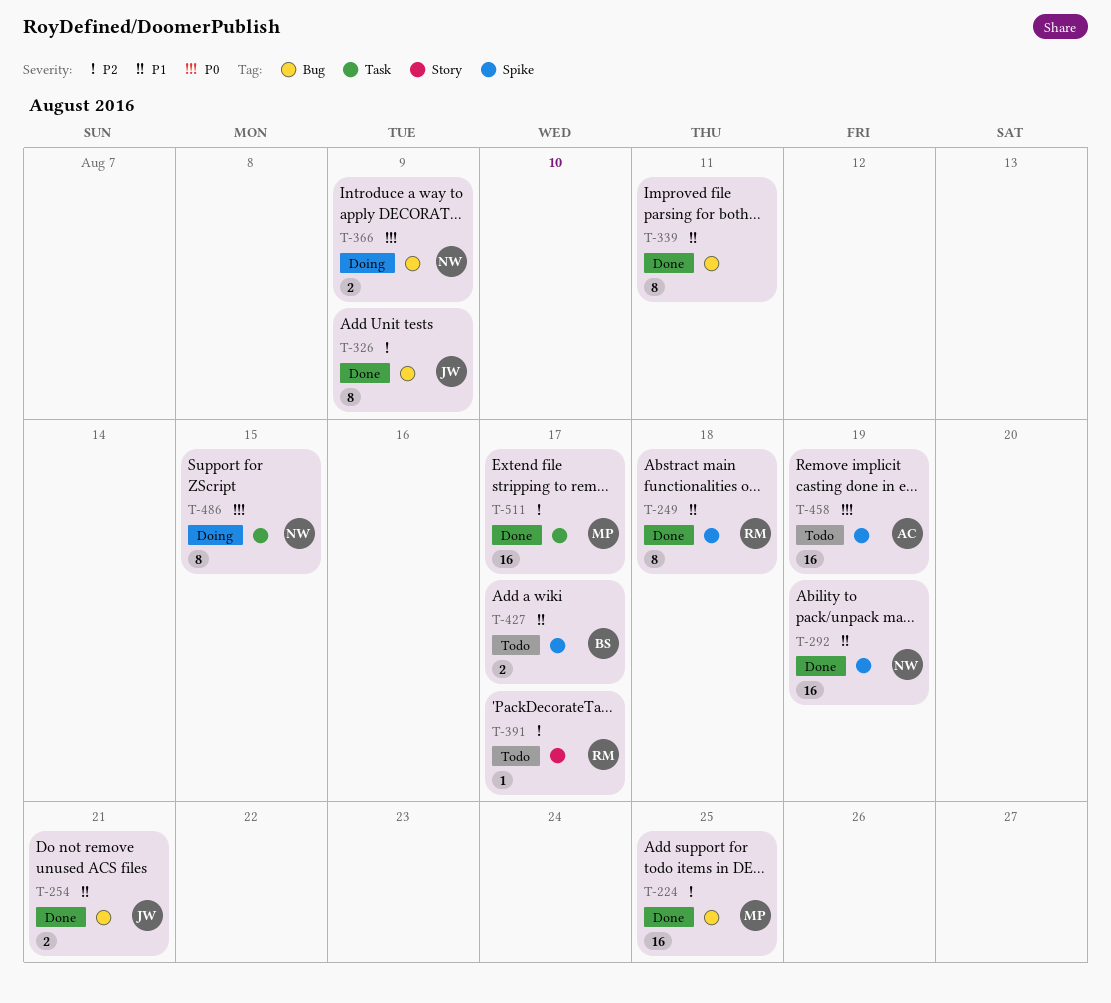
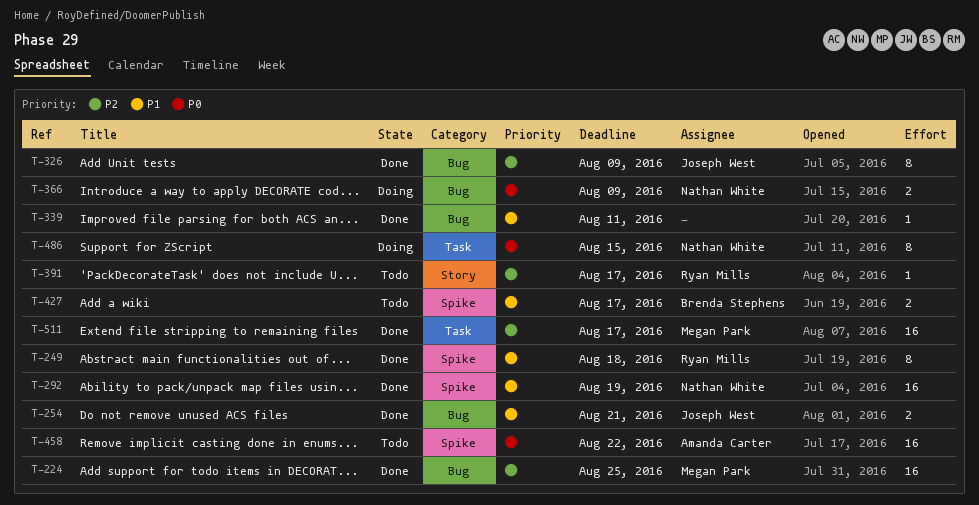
T-339, estimate: 8 -> 1
T-458, due: Aug 19 -> Aug 22

